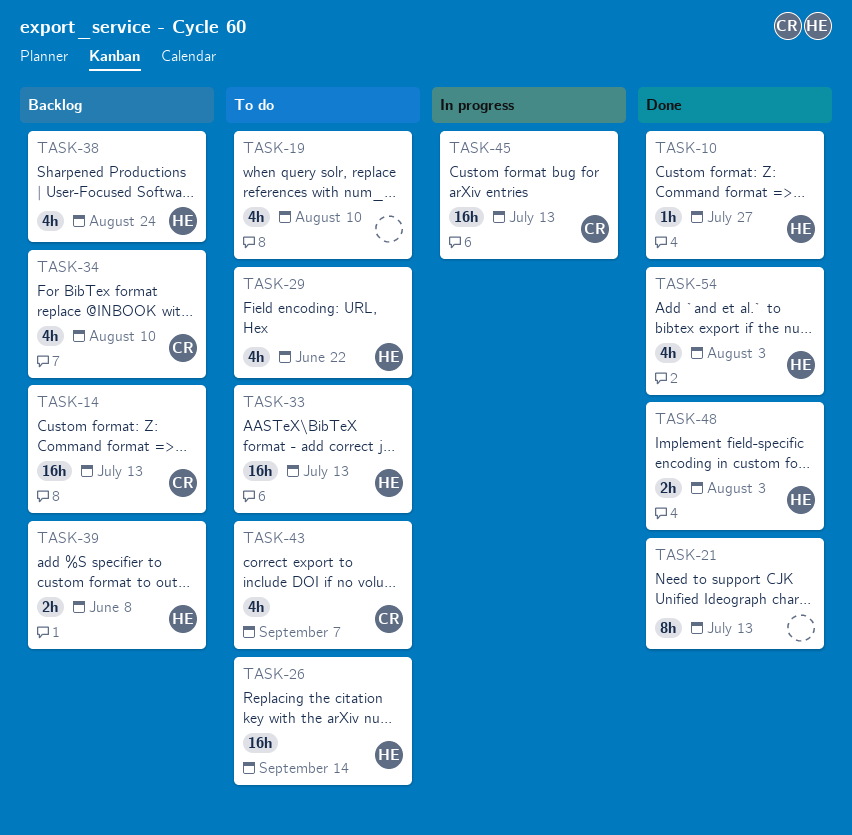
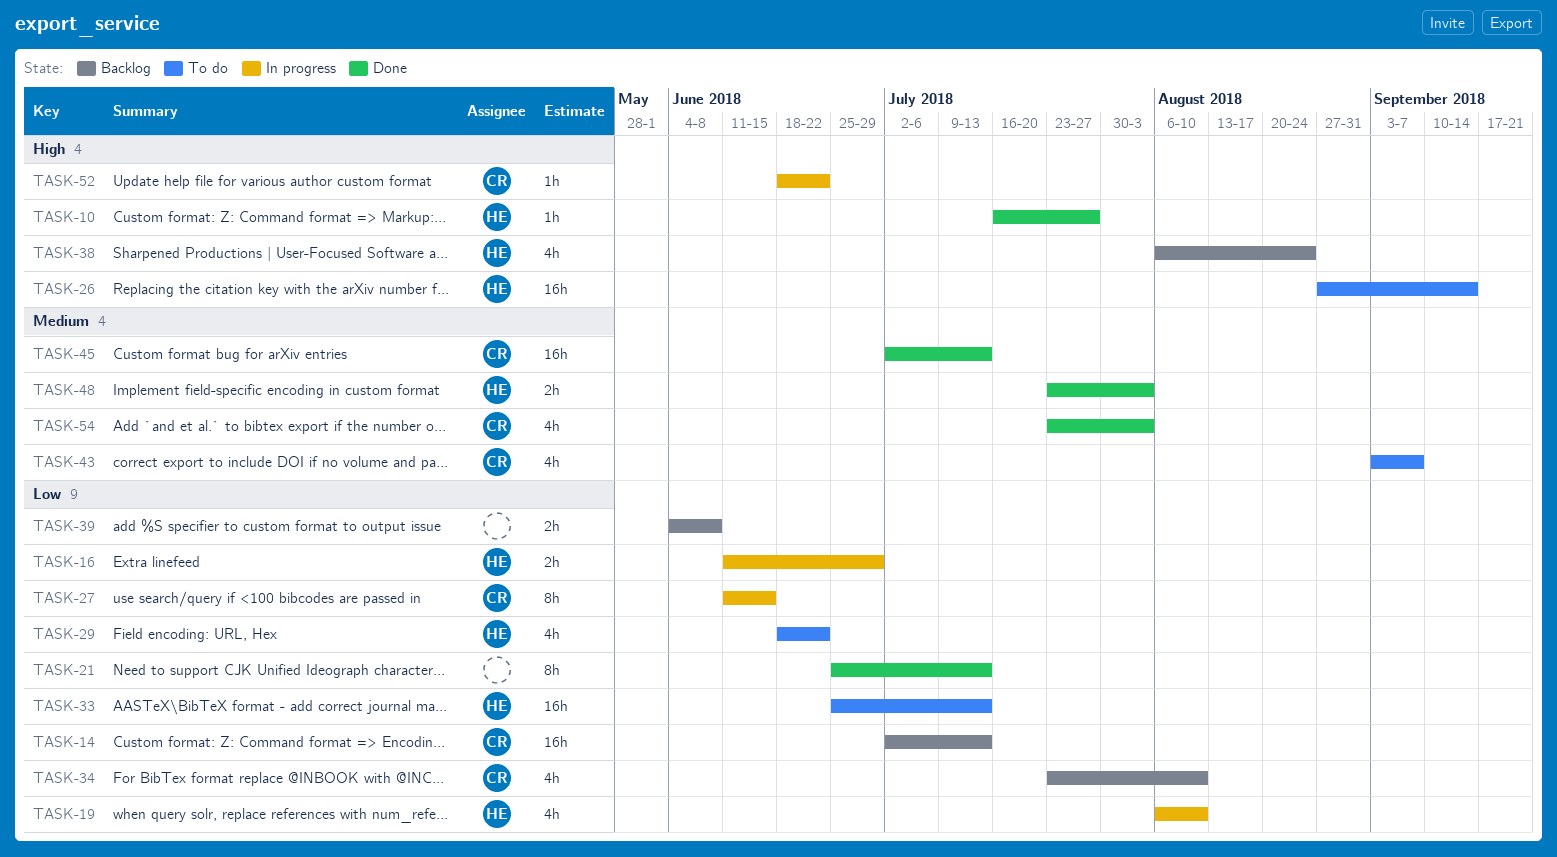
TASK-16: none -> present
TASK-19, status: To do -> In progress
TASK-19, owner: none -> HE
TASK-27: none -> present
TASK-39, owner: HE -> none
TASK-45, status: In progress -> Done
TASK-52: none -> present
TASK-54, owner: HE -> CR

